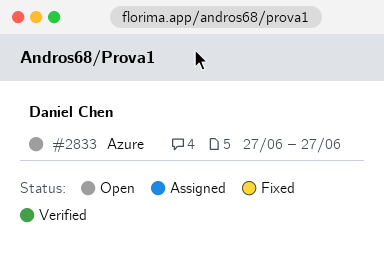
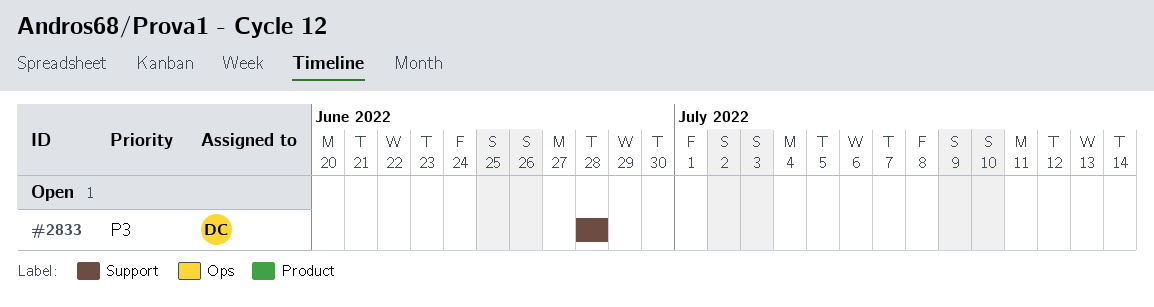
#2833, start: Jun 27 -> Jun 28
#2833, due: Jun 27 -> Jun 28

